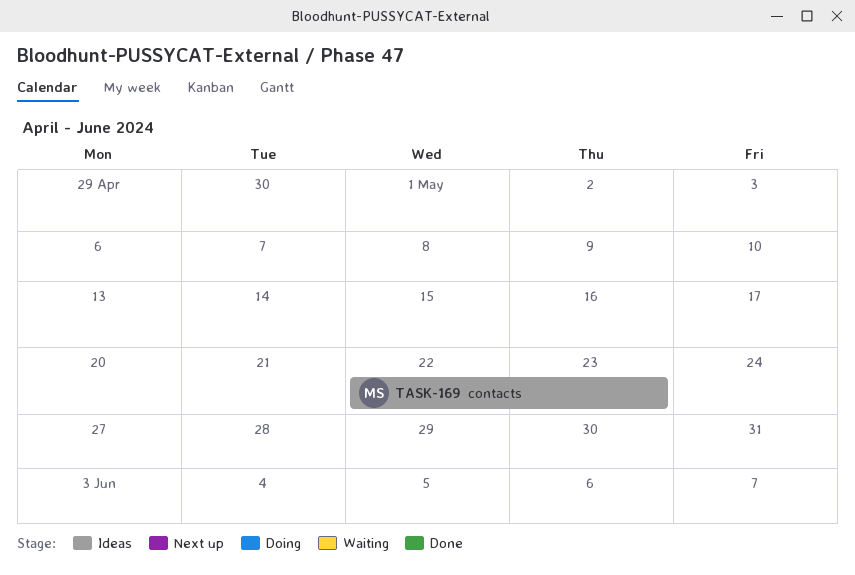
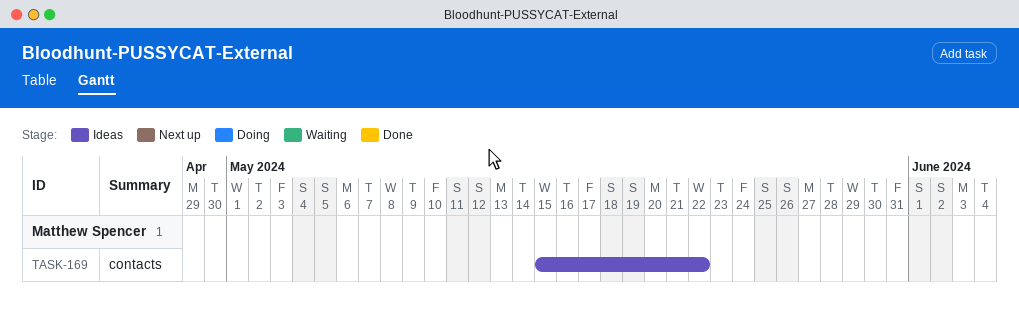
TASK-169, start: May 22 -> May 15
TASK-169, due: May 23 -> May 22

